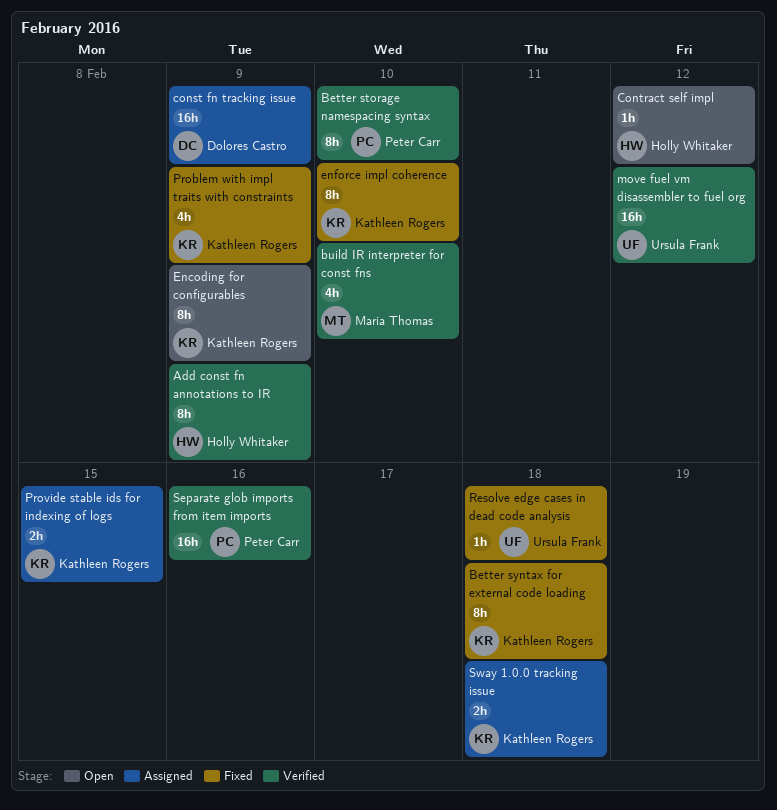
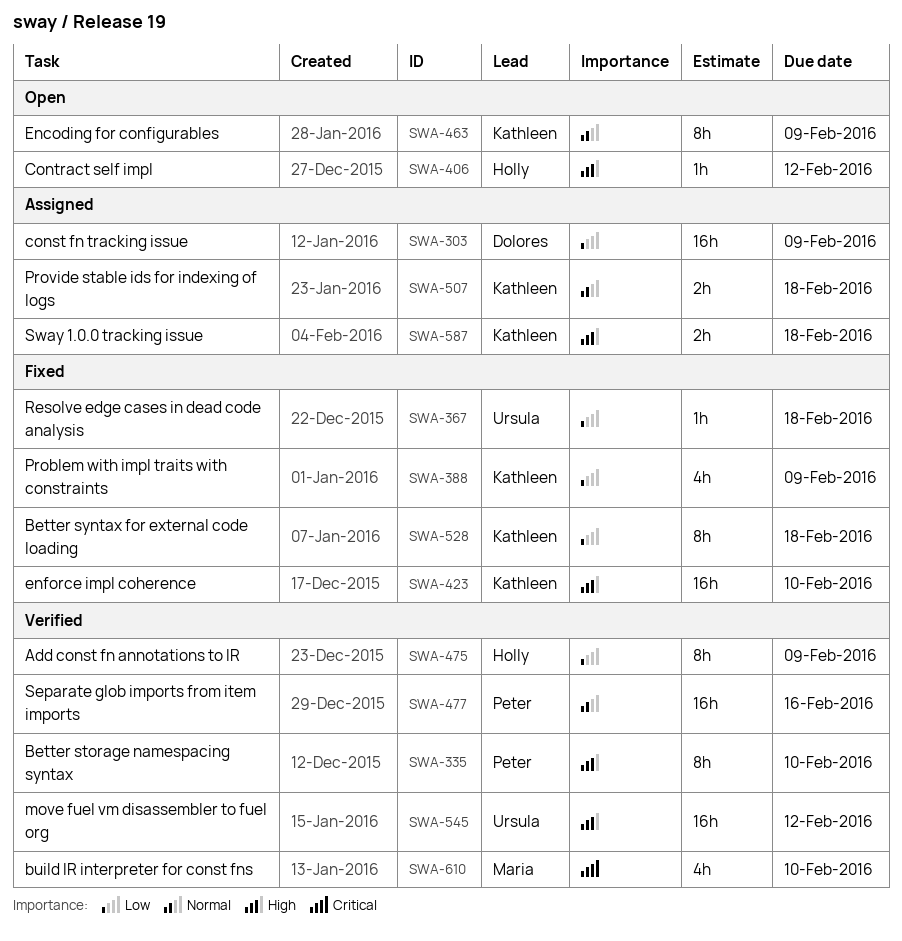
enforce impl coherence, estimate: 8h -> 16h
Provide stable ids for indexing of logs, due: Feb 15 -> Feb 18

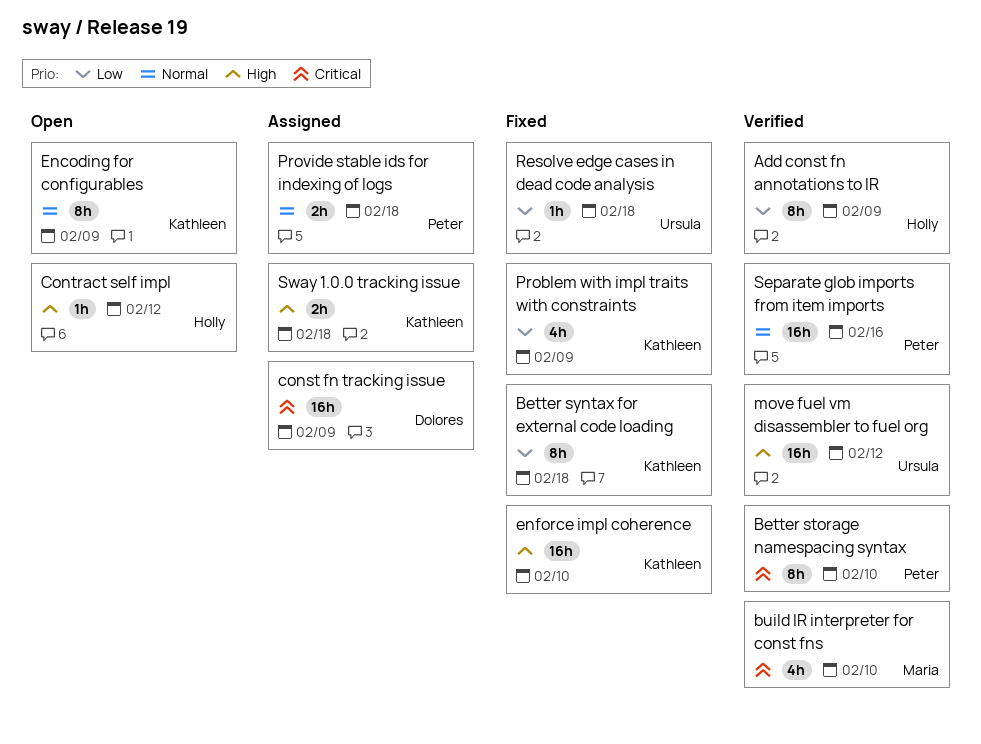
Better storage namespacing syntax, priority: High -> Critical
const fn tracking issue, priority: Low -> Critical
Provide stable ids for indexing of logs, owner: Kathleen -> Peter

